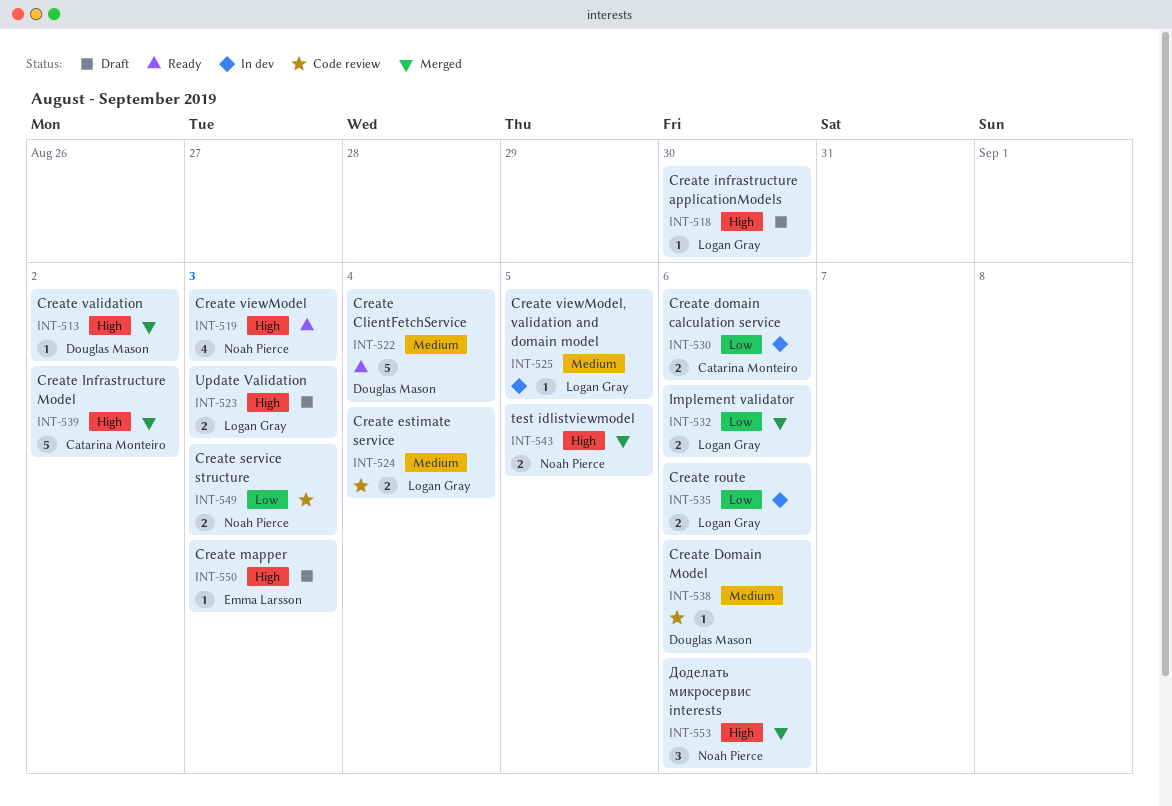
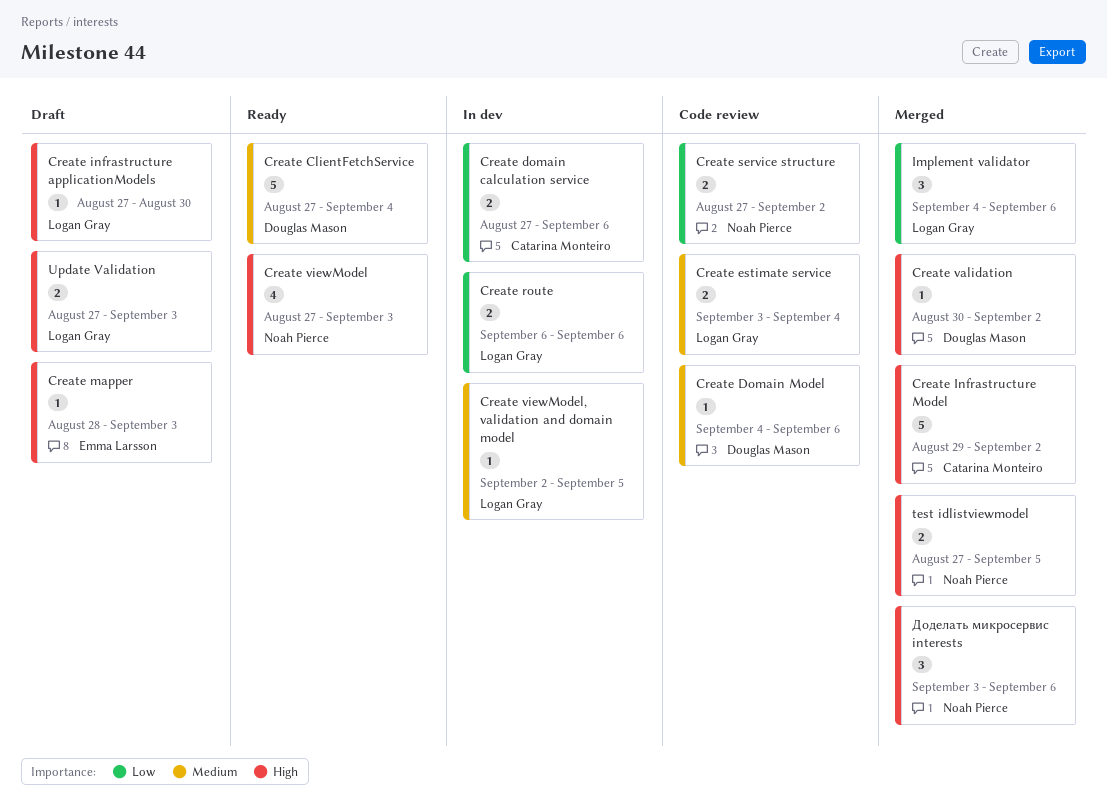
Create service structure, due: Sep 3 -> Sep 2
Implement validator, estimate: 2 -> 3

